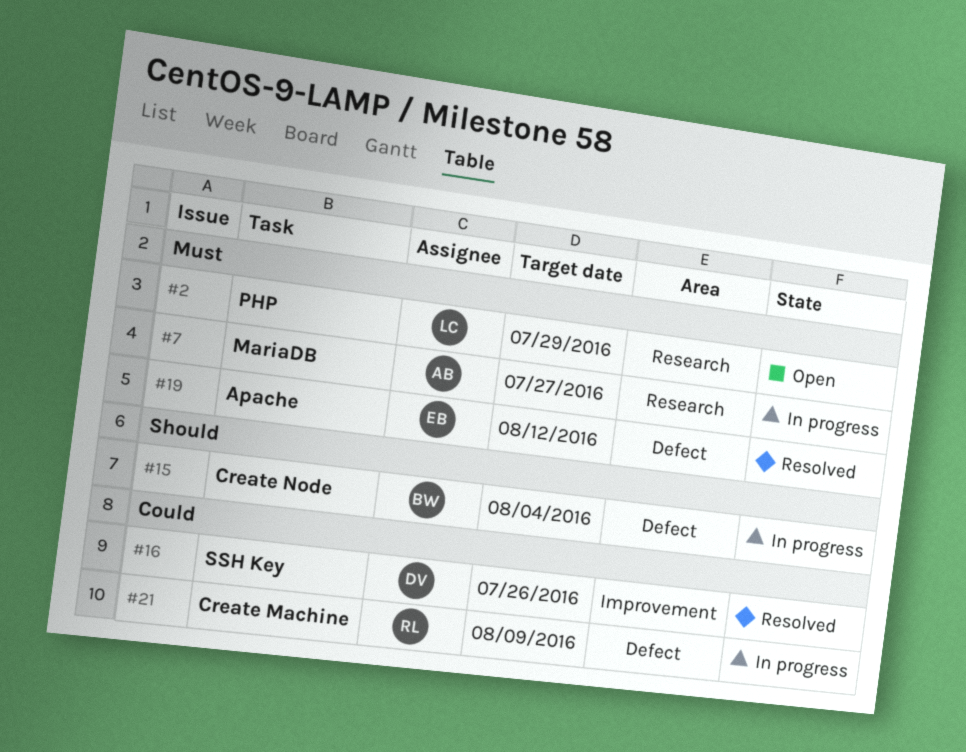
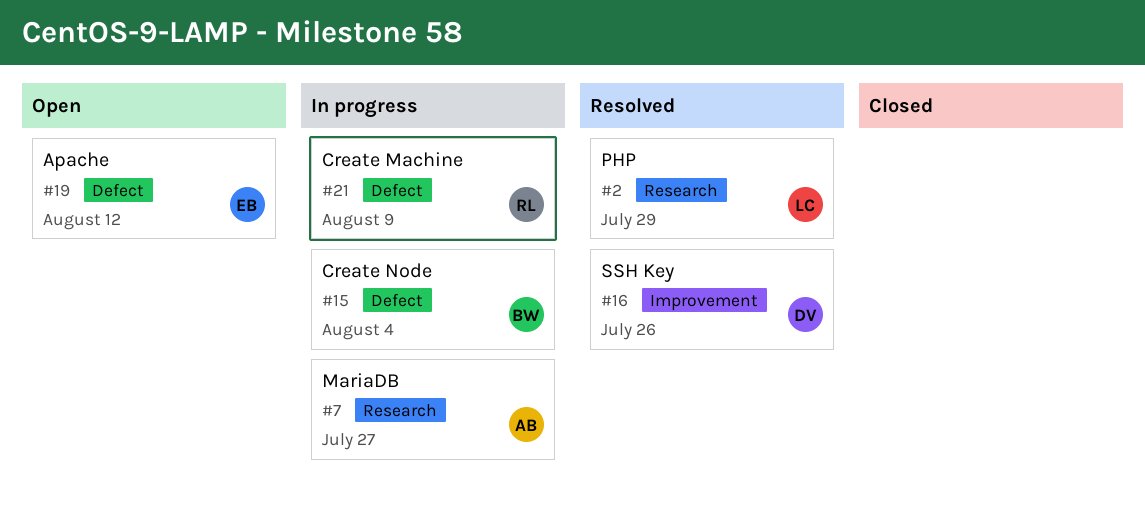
#2, status: Open -> Resolved
#19, status: Resolved -> Open

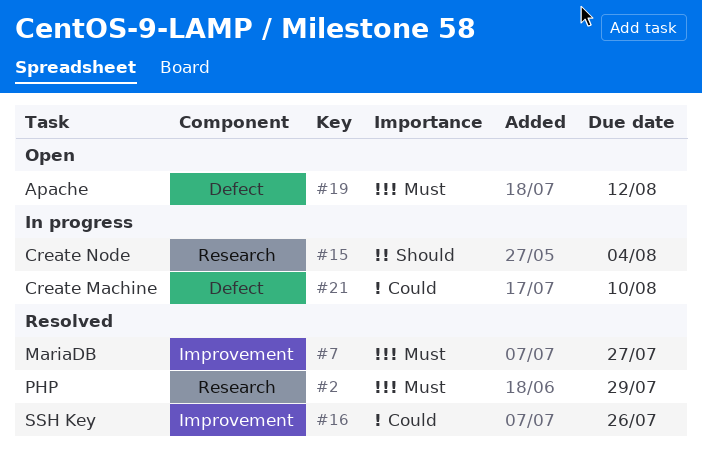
#7, status: In progress -> Resolved
#7, label: Research -> Improvement
#15, label: Defect -> Research
#21, due: Aug 9 -> Aug 10

